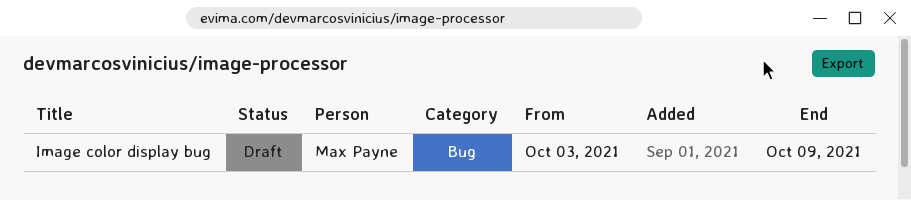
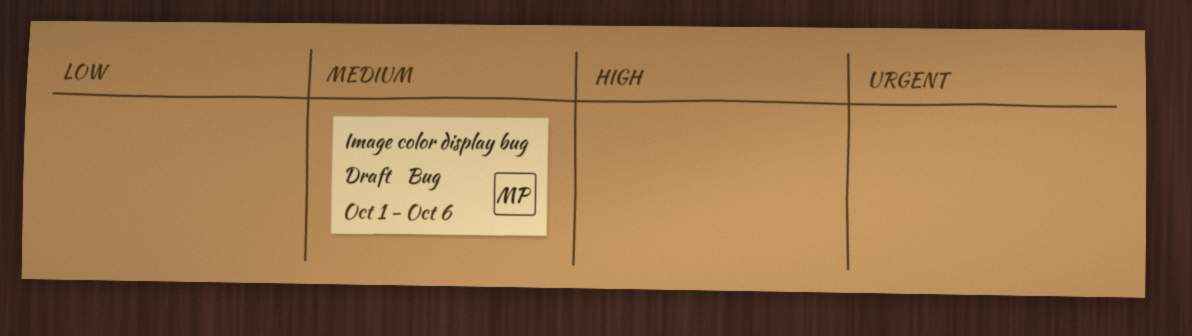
Image color display bug, start: Oct 3 -> Oct 1
Image color display bug, due: Oct 9 -> Oct 6

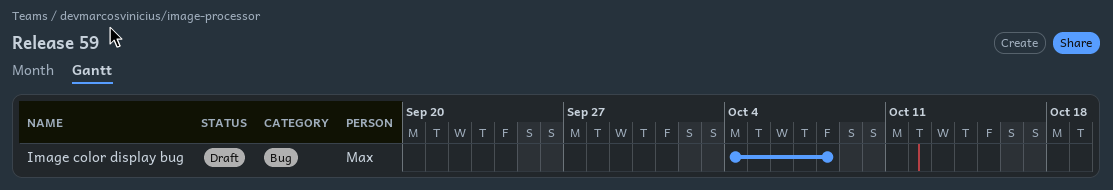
Image color display bug, start: Oct 1 -> Oct 4
Image color display bug, due: Oct 6 -> Oct 8

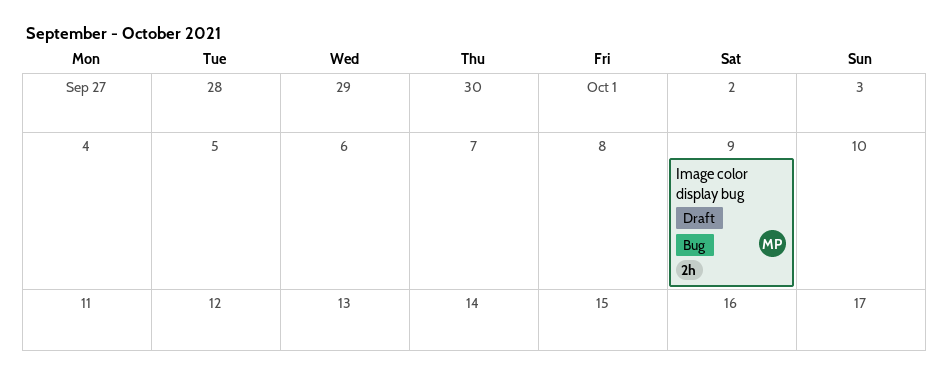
Image color display bug, due: Oct 8 -> Oct 9

